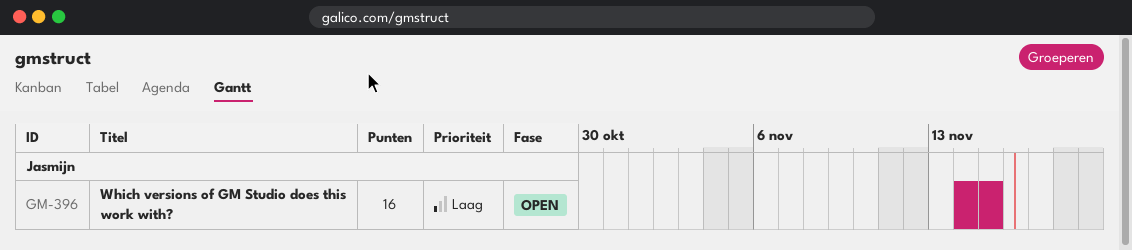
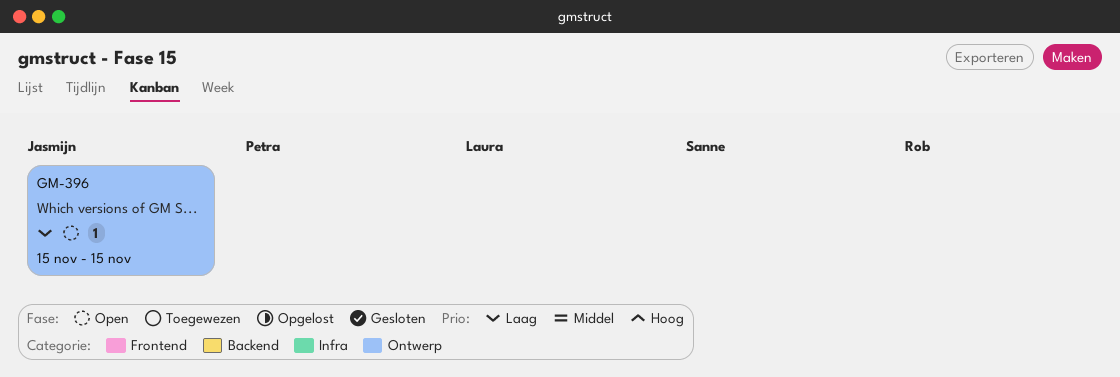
GM-396, estimate: 16 -> 1
GM-396, start: Nov 14 -> Nov 15

